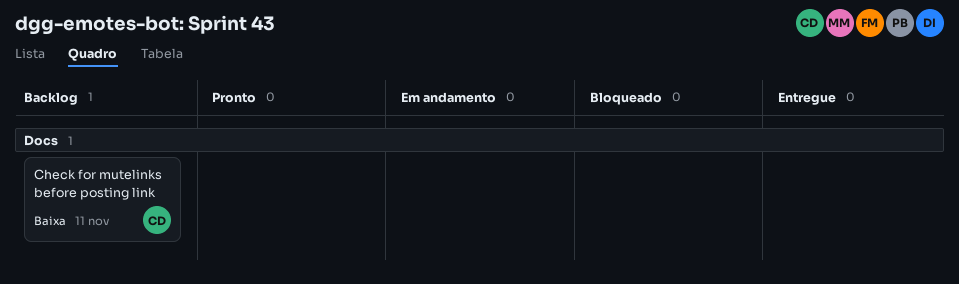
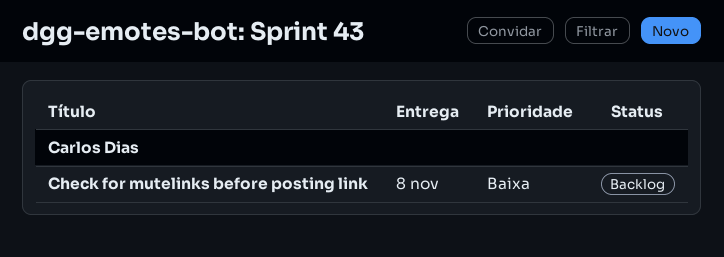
Check for mutelinks before posting link, due: Nov 11 -> Nov 8

